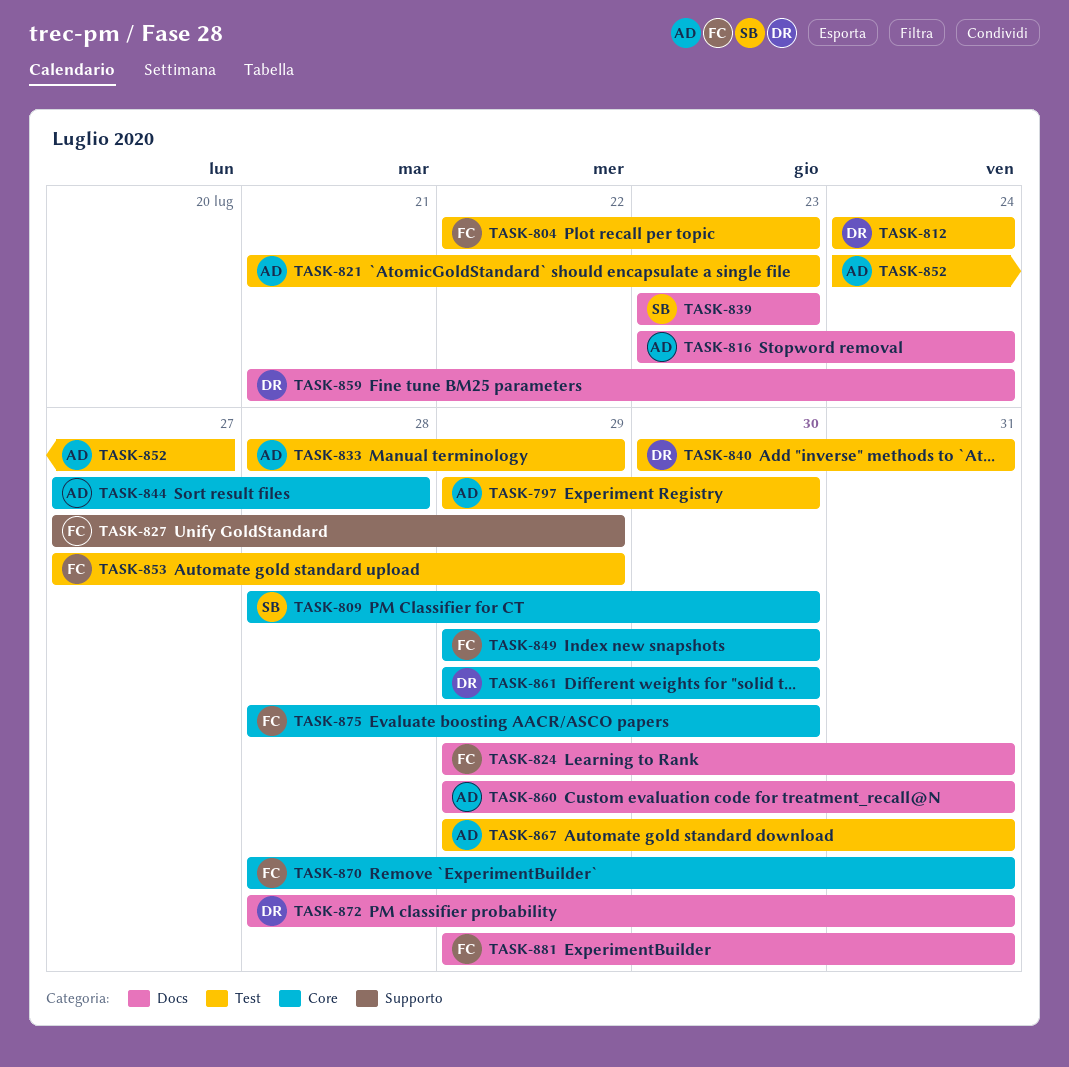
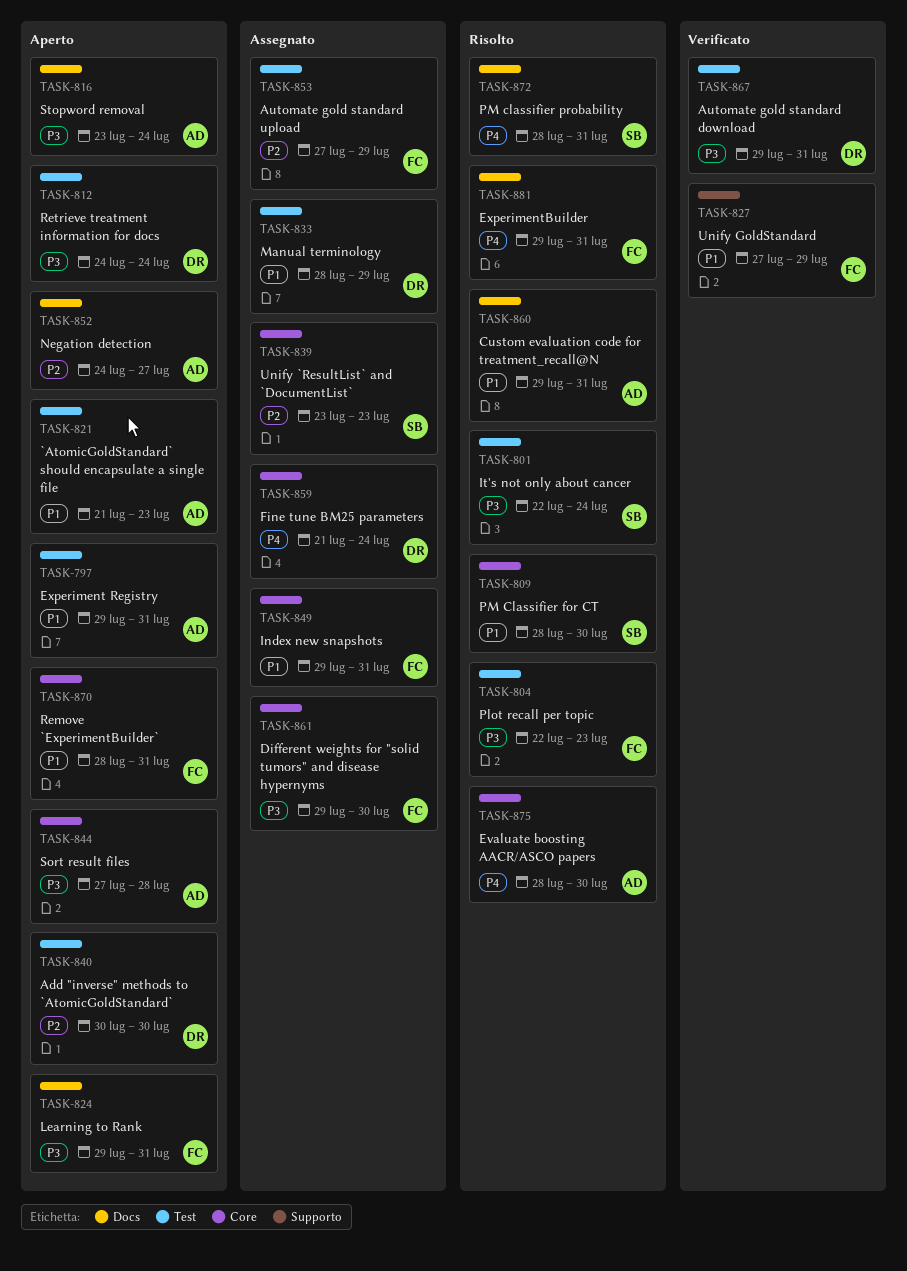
TASK-797, due: Jul 30 -> Jul 31
TASK-801: none -> present
TASK-833, owner: AD -> DR
TASK-839, label: Docs -> Core
TASK-840, due: Jul 31 -> Jul 30
TASK-849, due: Jul 30 -> Jul 31
TASK-852, label: Test -> Docs
TASK-859, label: Docs -> Core
TASK-861, owner: DR -> FC
TASK-867, owner: AD -> DR
TASK-872, owner: DR -> SB
TASK-875, owner: FC -> AD

